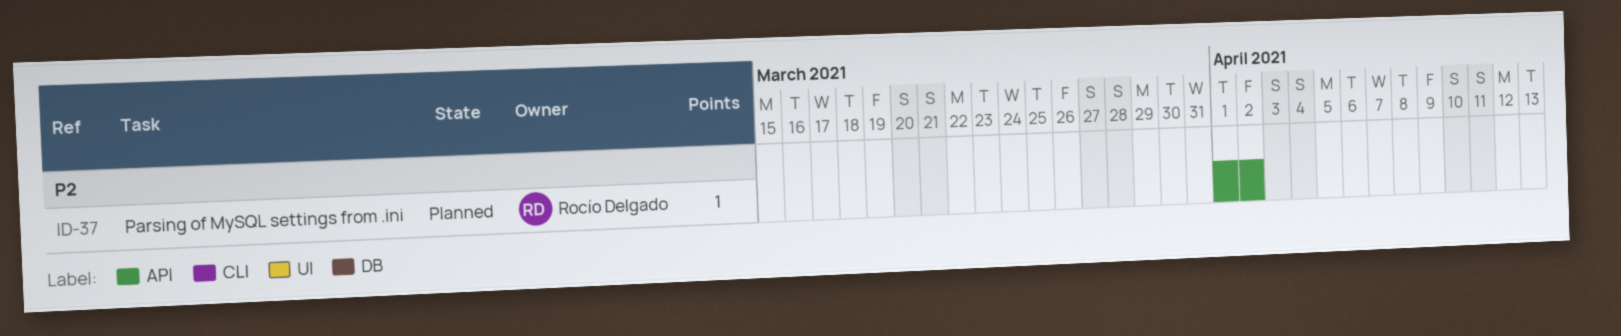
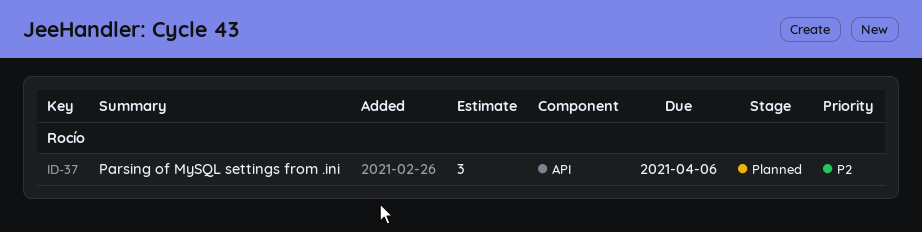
ID-37, estimate: 1 -> 3
ID-37, due: Apr 2 -> Apr 6

